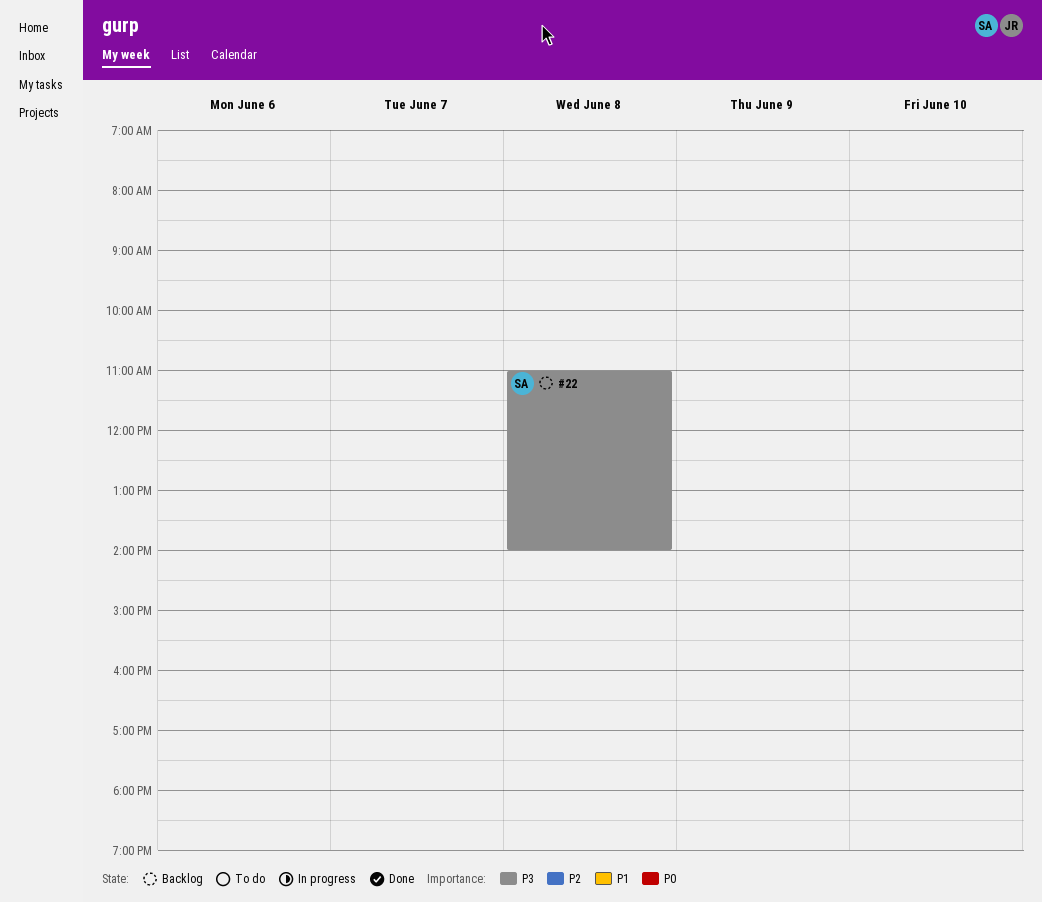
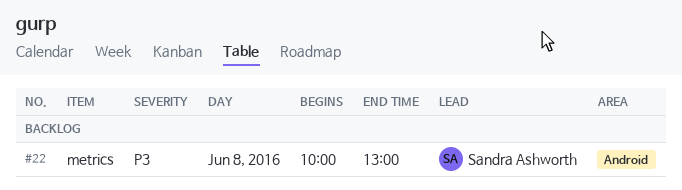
#22, begins: 11:00 -> 10:00
#22, ends: 14:00 -> 13:00

